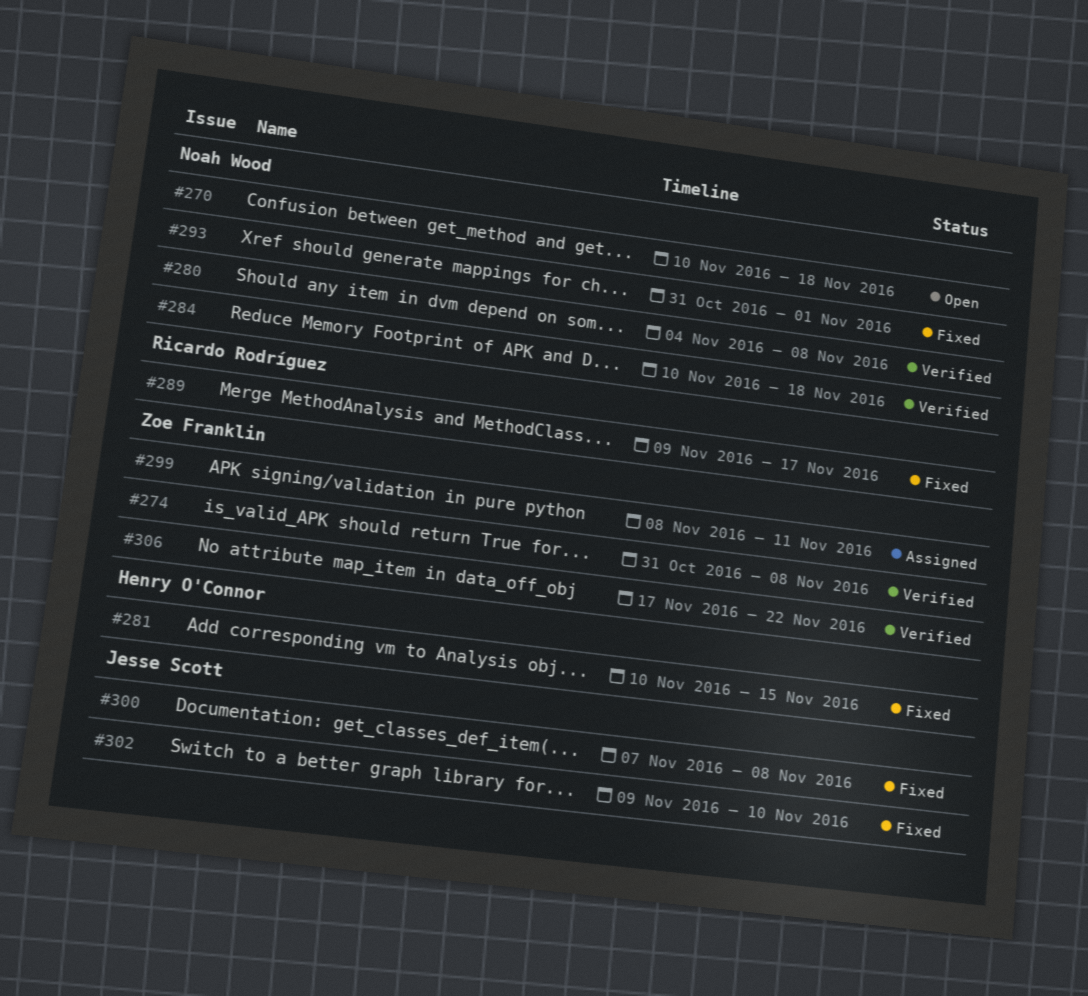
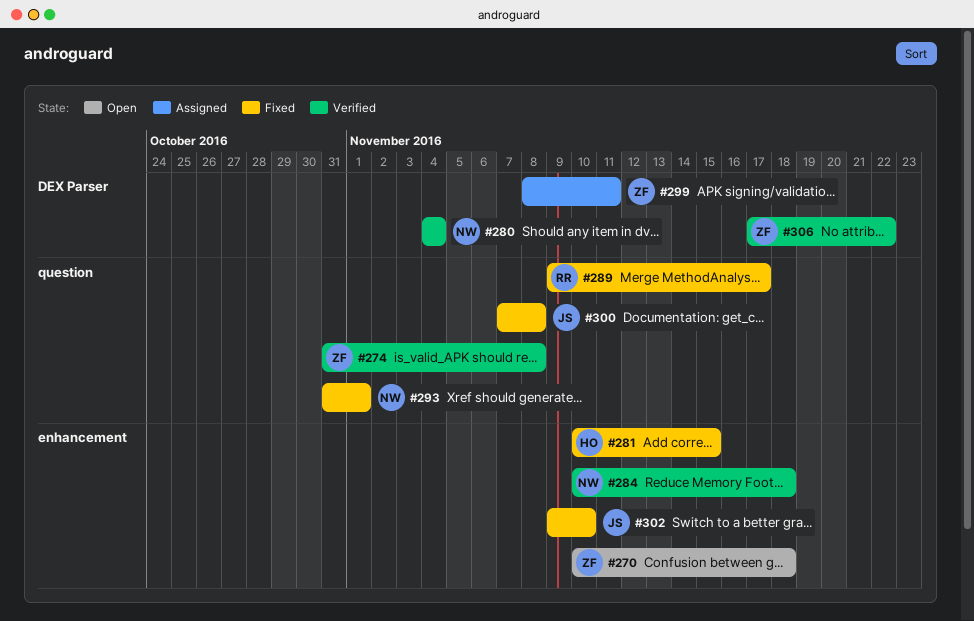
#270, owner: Noah Wood -> Zoe Franklin
#280, due: Nov 8 -> Nov 4

